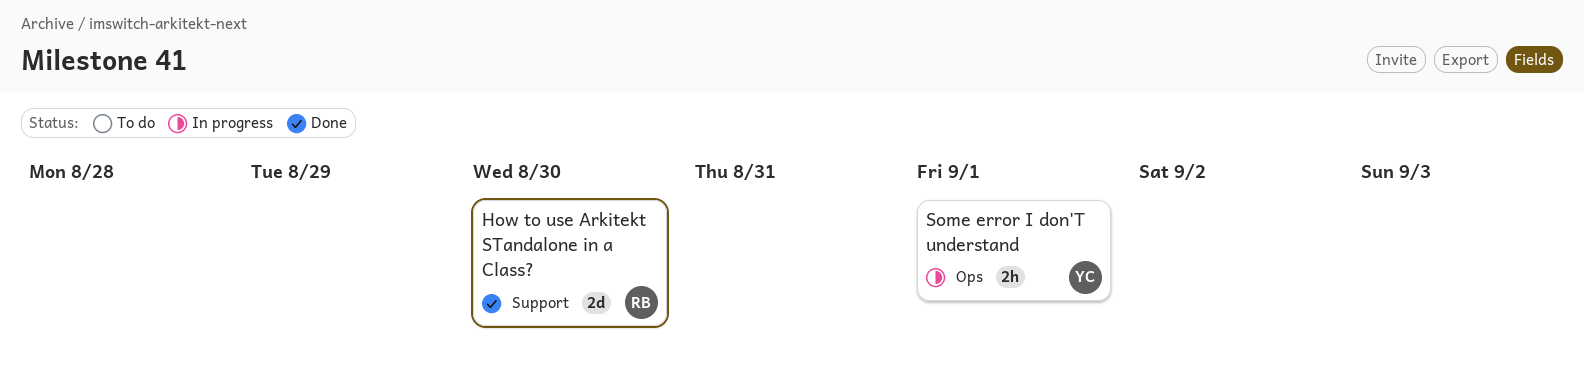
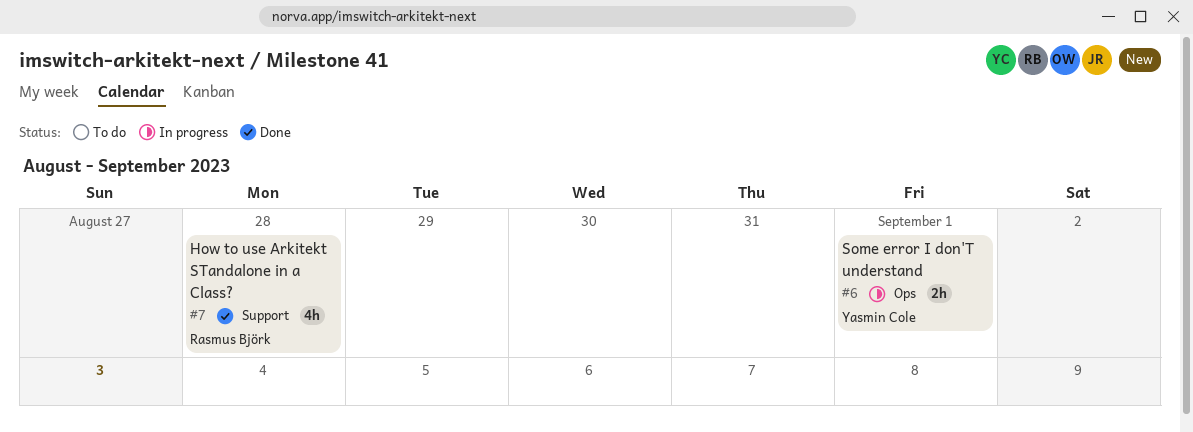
How to use Arkitekt STandalone in a Class?, estimate: 2d -> 4h
How to use Arkitekt STandalone in a Class?, due: Aug 30 -> Aug 28

